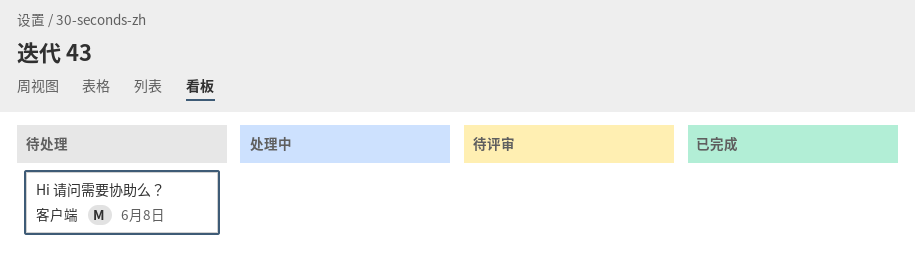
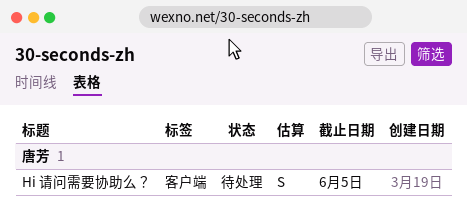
Hi 请问需要协助么？, estimate: M -> S
Hi 请问需要协助么？, due: Jun 8 -> Jun 5

